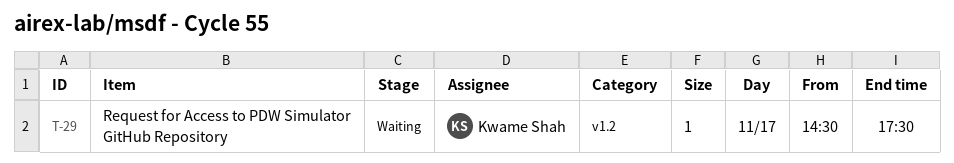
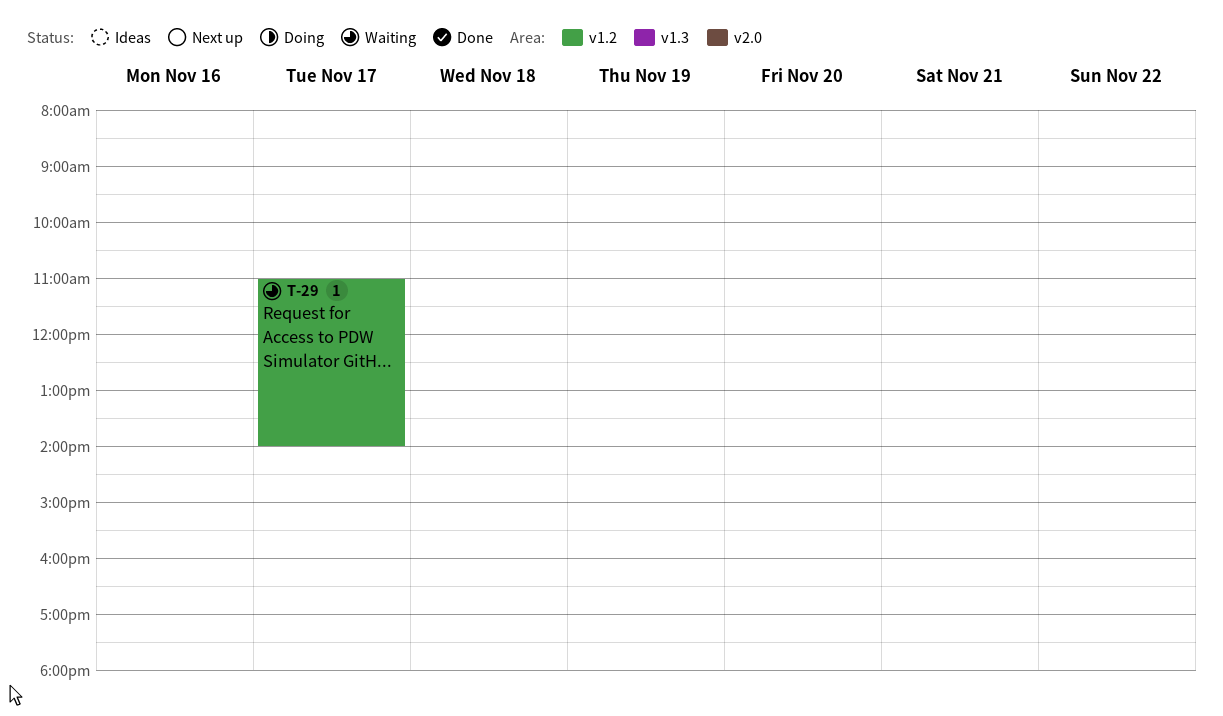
T-29, begins: 14:30 -> 11:00
T-29, ends: 17:30 -> 14:00

